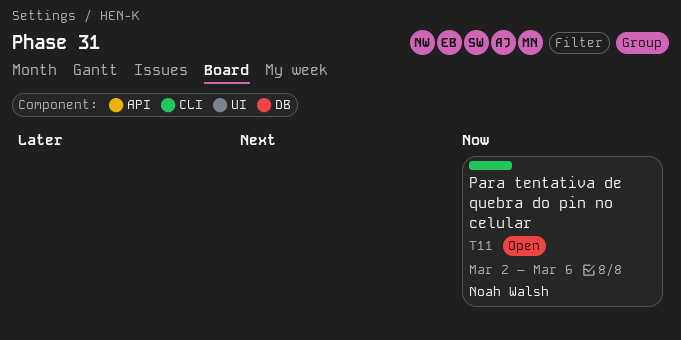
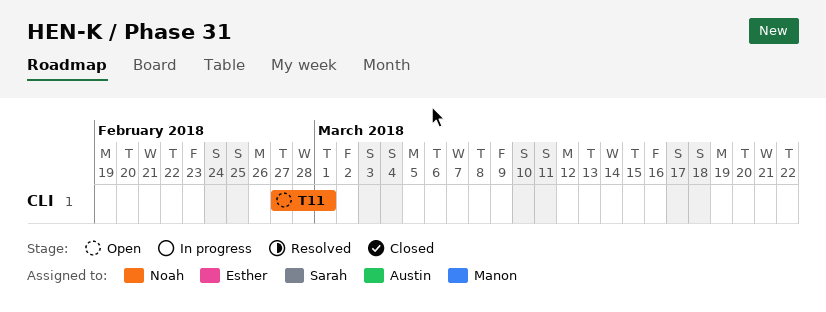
T11, start: Mar 2 -> Feb 27
T11, due: Mar 6 -> Mar 1

